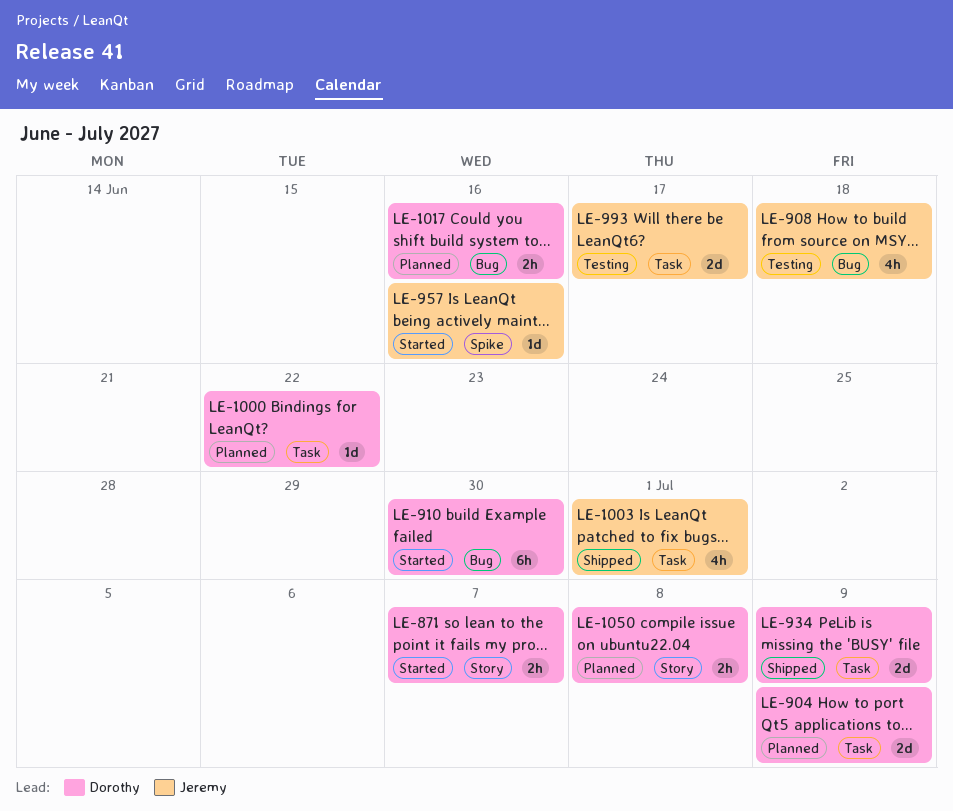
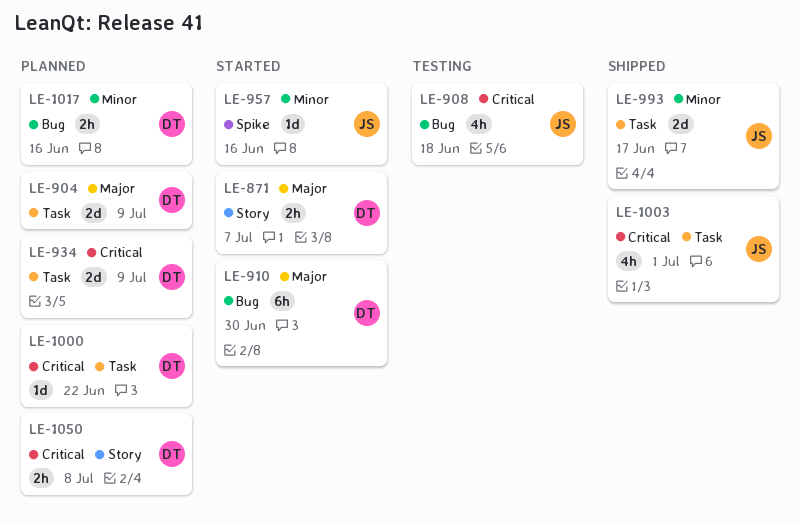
LE-934, status: Shipped -> Planned
LE-993, status: Testing -> Shipped

